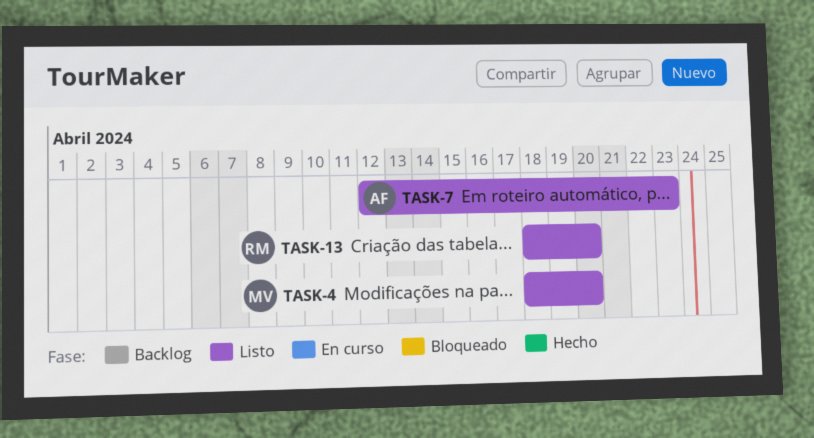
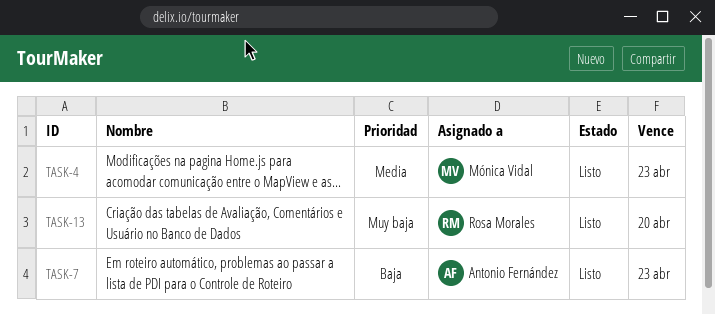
TASK-4, due: Apr 20 -> Apr 23

